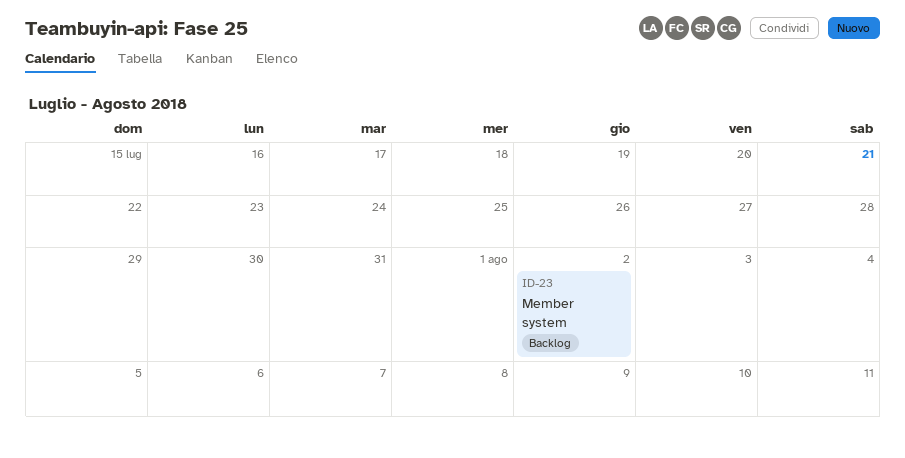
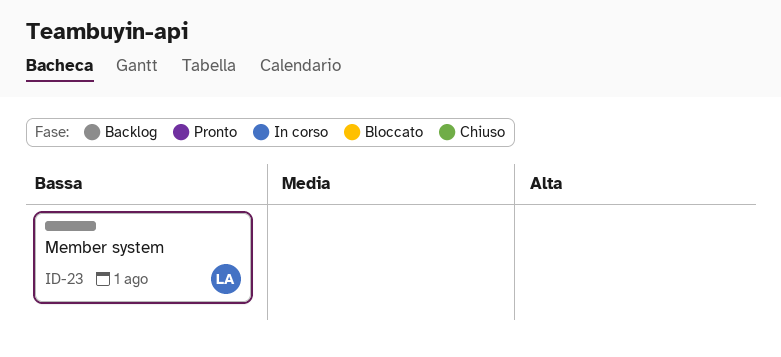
ID-23, due: Aug 2 -> Aug 1

